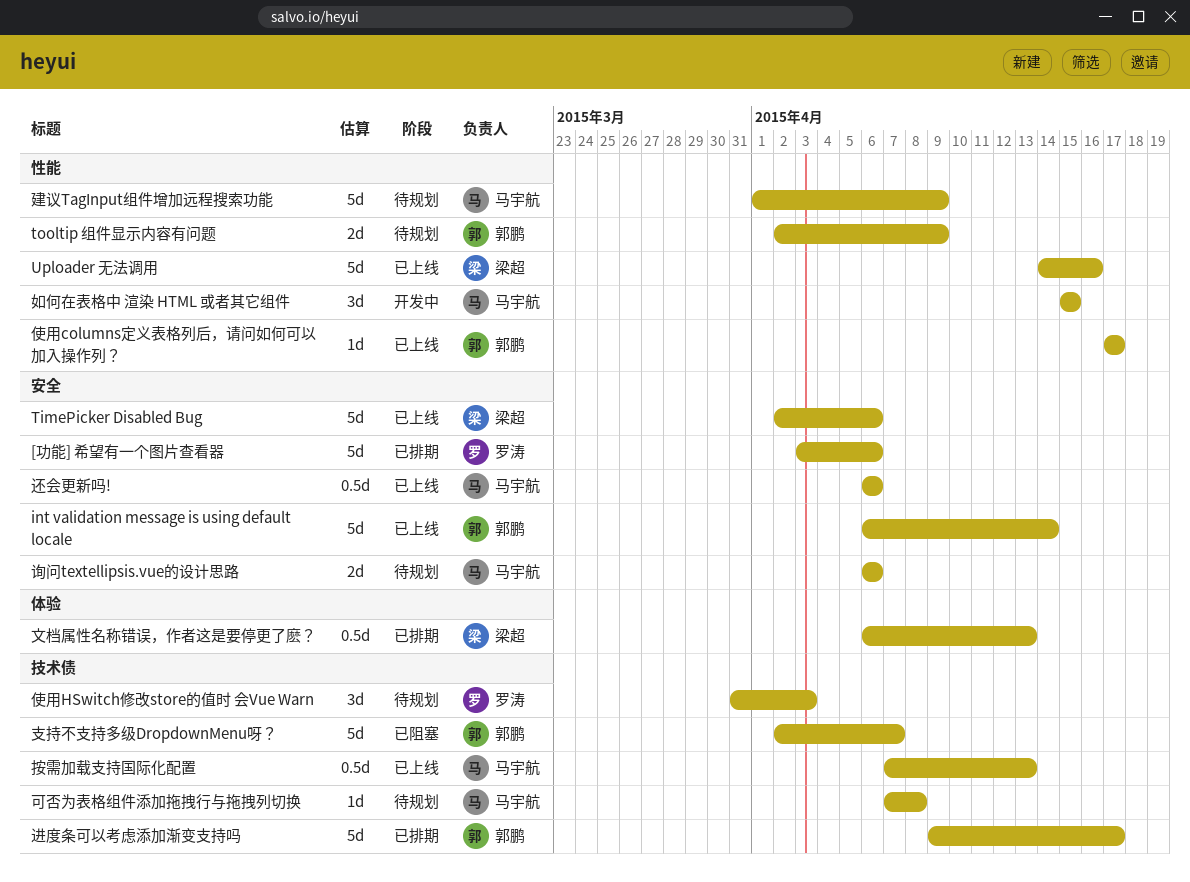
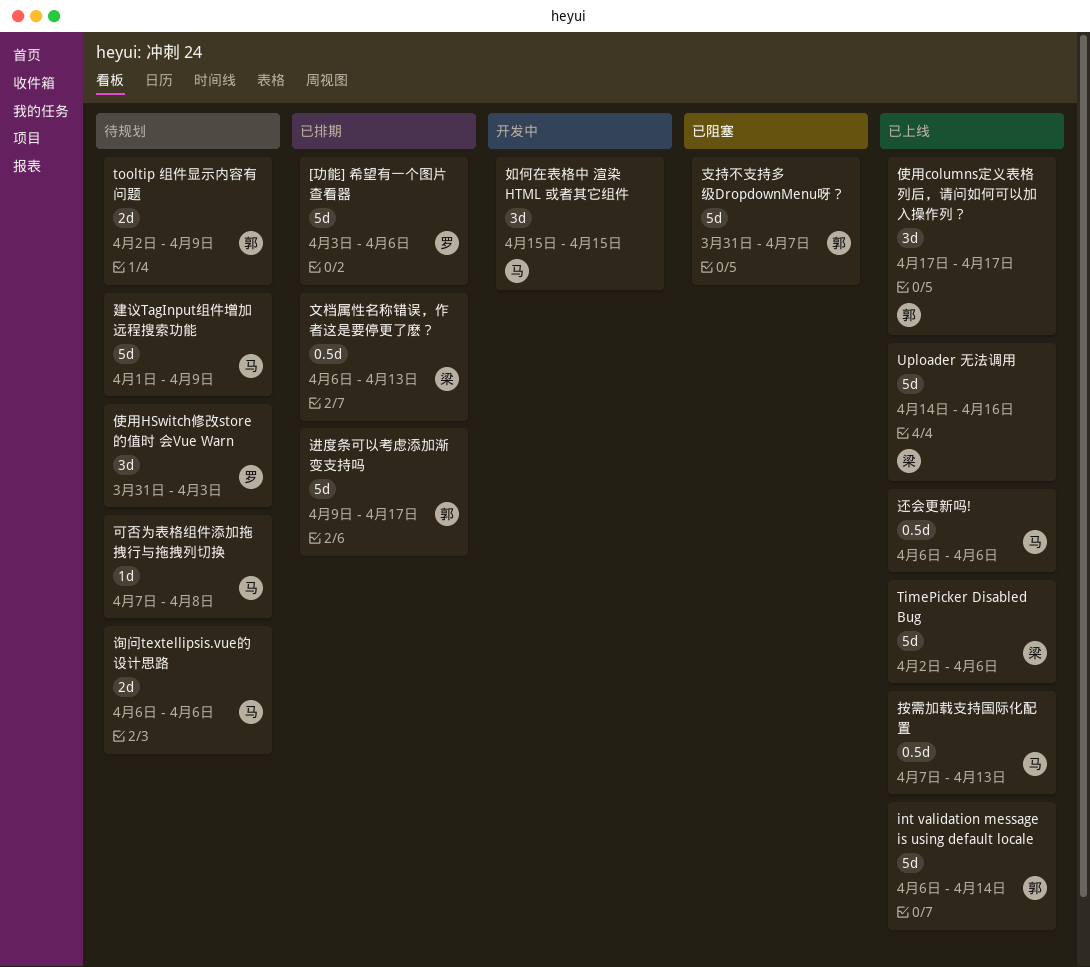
使用columns定义表格列后，请问如何可以加入操作列？, estimate: 1d -> 3d
支持不支持多级DropdownMenu呀？, start: Apr 2 -> Mar 31

